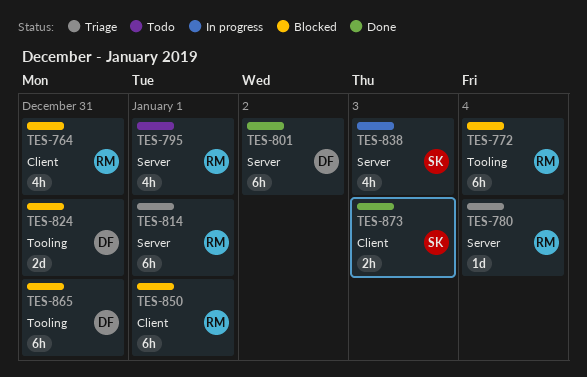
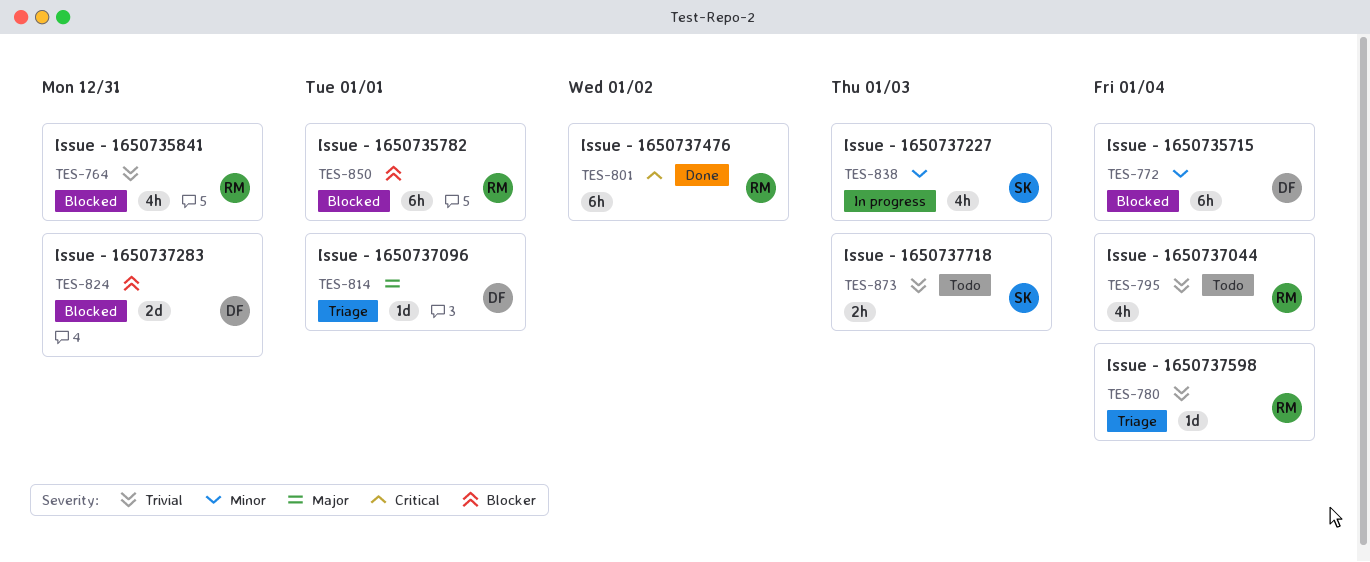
TES-772, owner: RM -> DF
TES-795, due: Jan 1 -> Jan 4
TES-801, owner: DF -> RM
TES-814, owner: RM -> DF
TES-814, estimate: 6h -> 1d
TES-865: present -> none
TES-873, status: Done -> Todo

